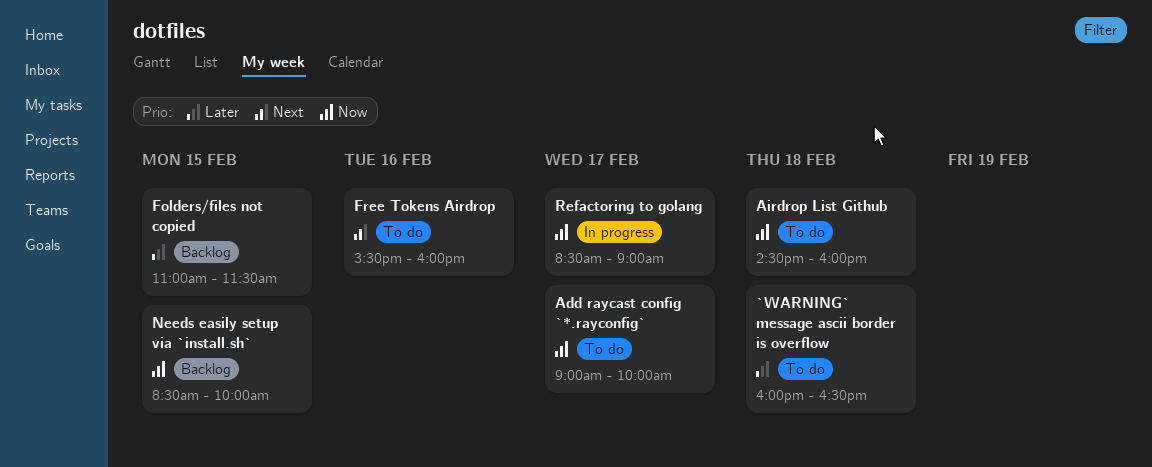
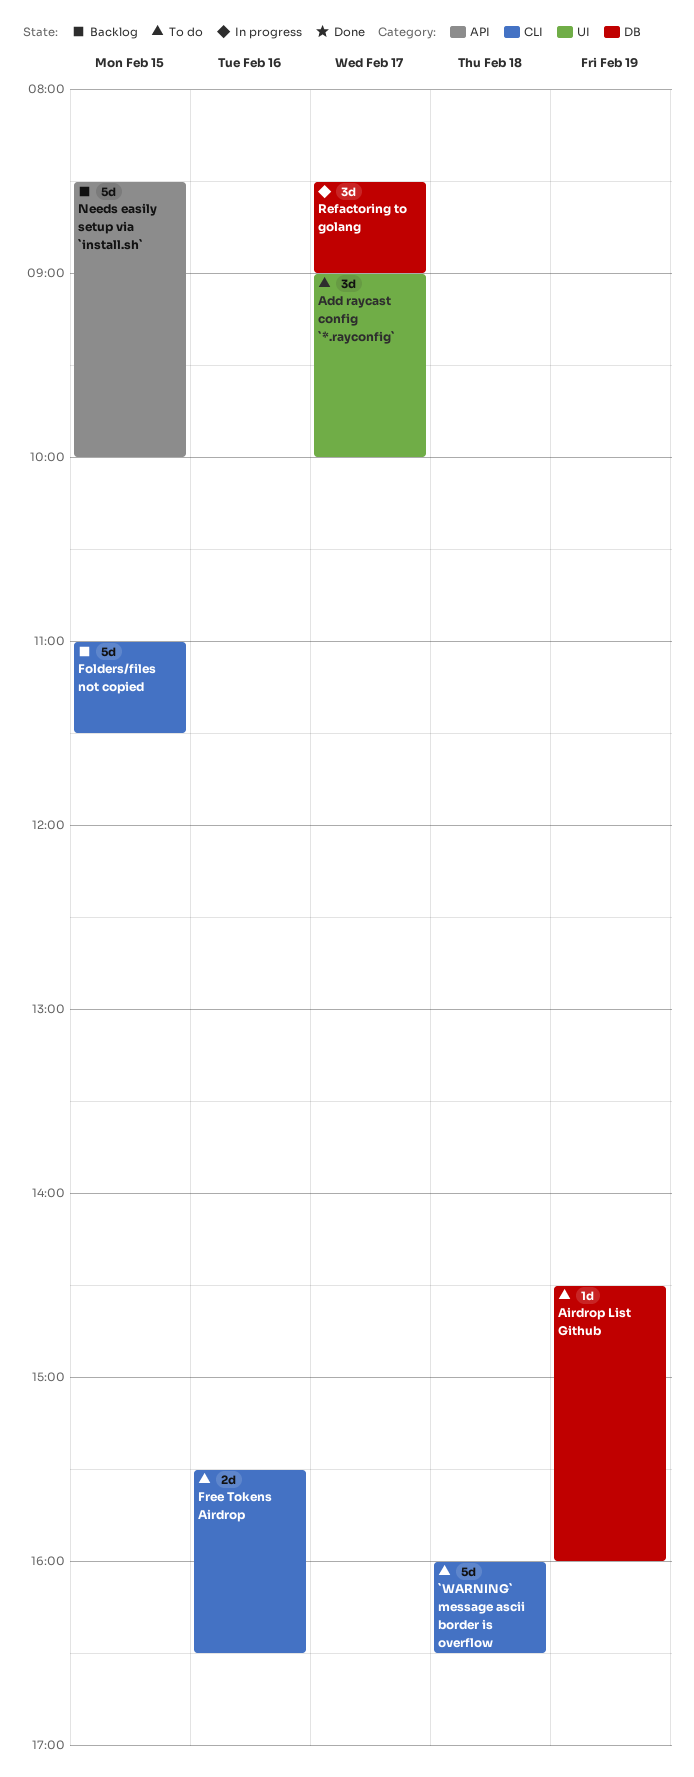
Airdrop List Github, day: Feb 18 -> Feb 19
Free Tokens Airdrop, ends: 16:00 -> 16:30

